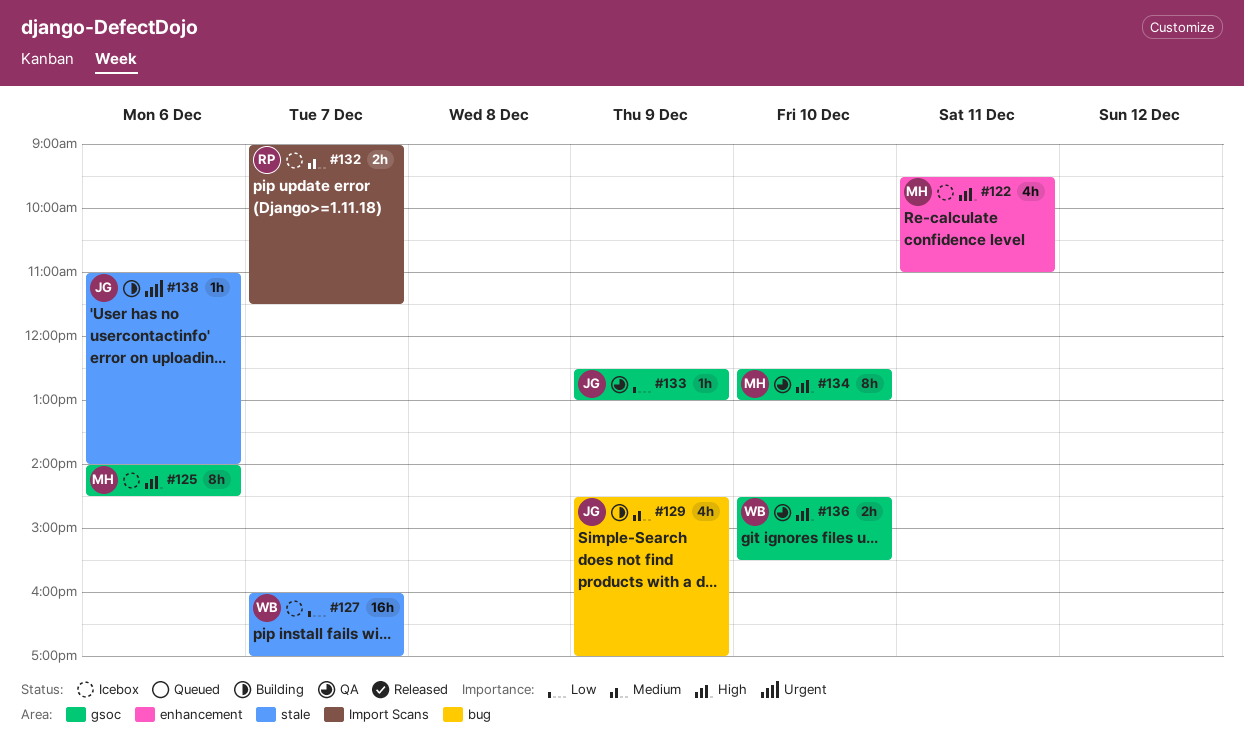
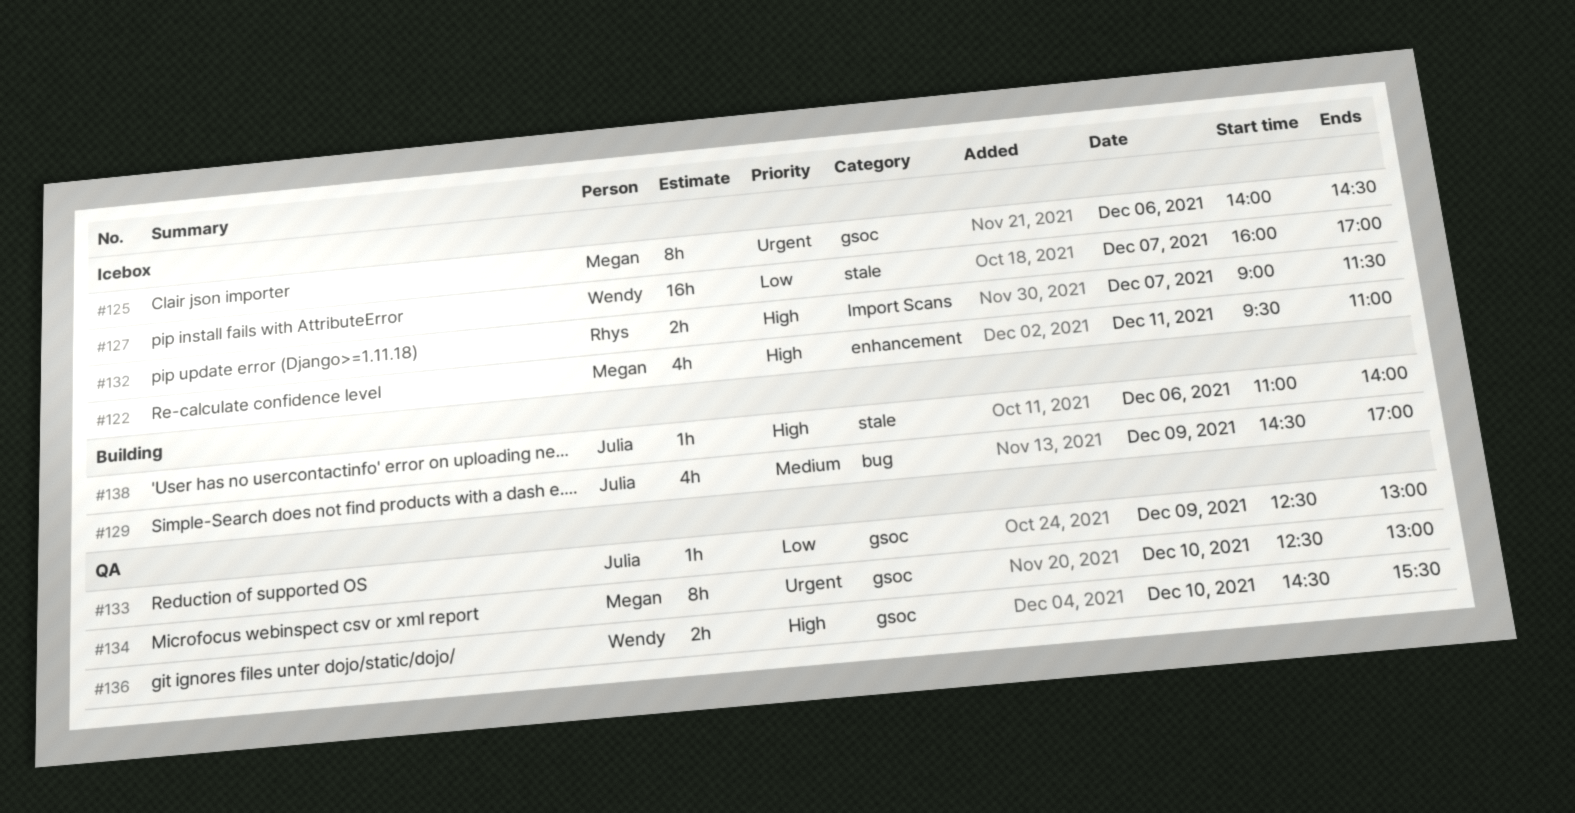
#125, priority: High -> Urgent
#132, priority: Medium -> High
#134, priority: High -> Urgent
#138, priority: Urgent -> High

